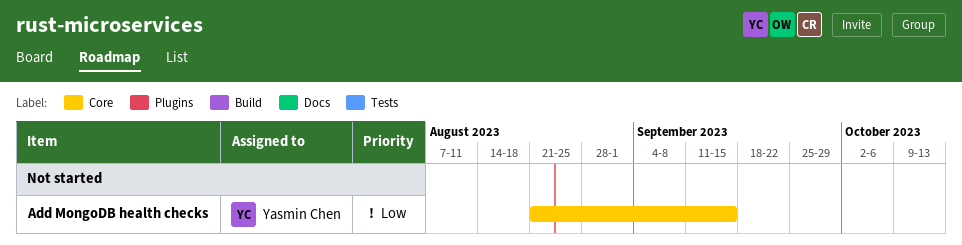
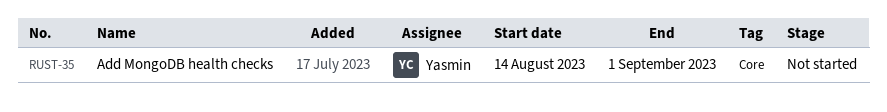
Add MongoDB health checks, start: Aug 21 -> Aug 14
Add MongoDB health checks, due: Sep 15 -> Sep 1

